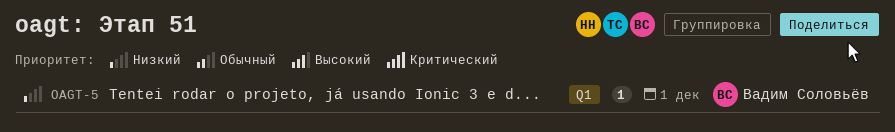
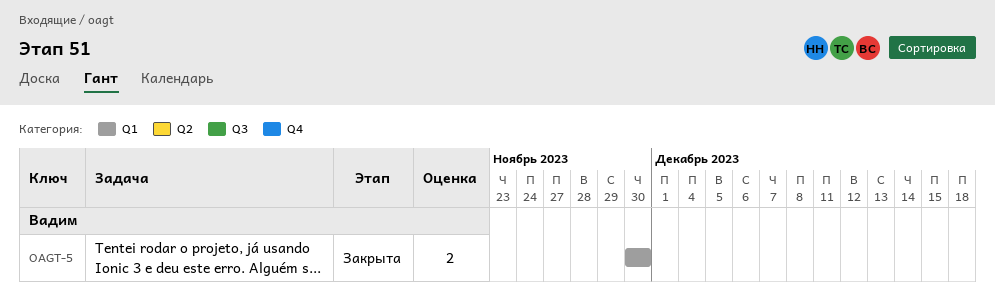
OAGT-5, estimate: 1 -> 2
OAGT-5, due: Dec 1 -> Nov 30

